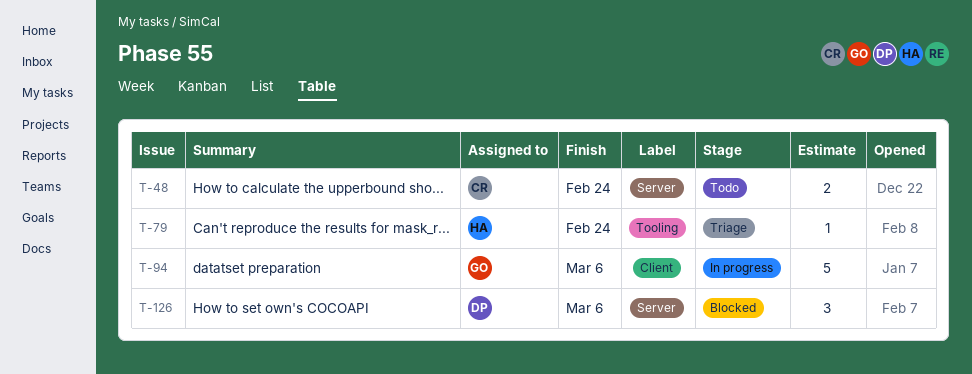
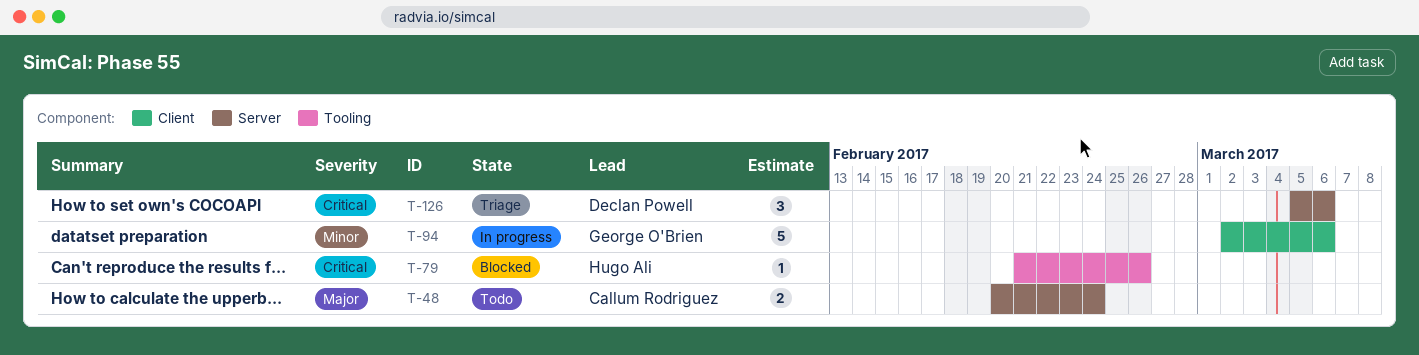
T-79, status: Triage -> Blocked
T-79, due: Feb 24 -> Feb 26
T-126, status: Blocked -> Triage

